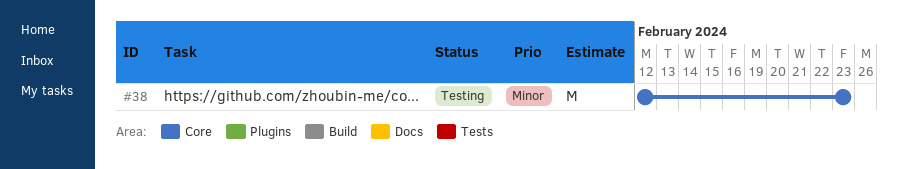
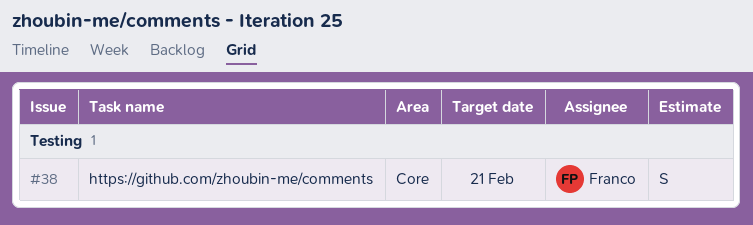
#38, estimate: M -> S
#38, due: Feb 23 -> Feb 21

